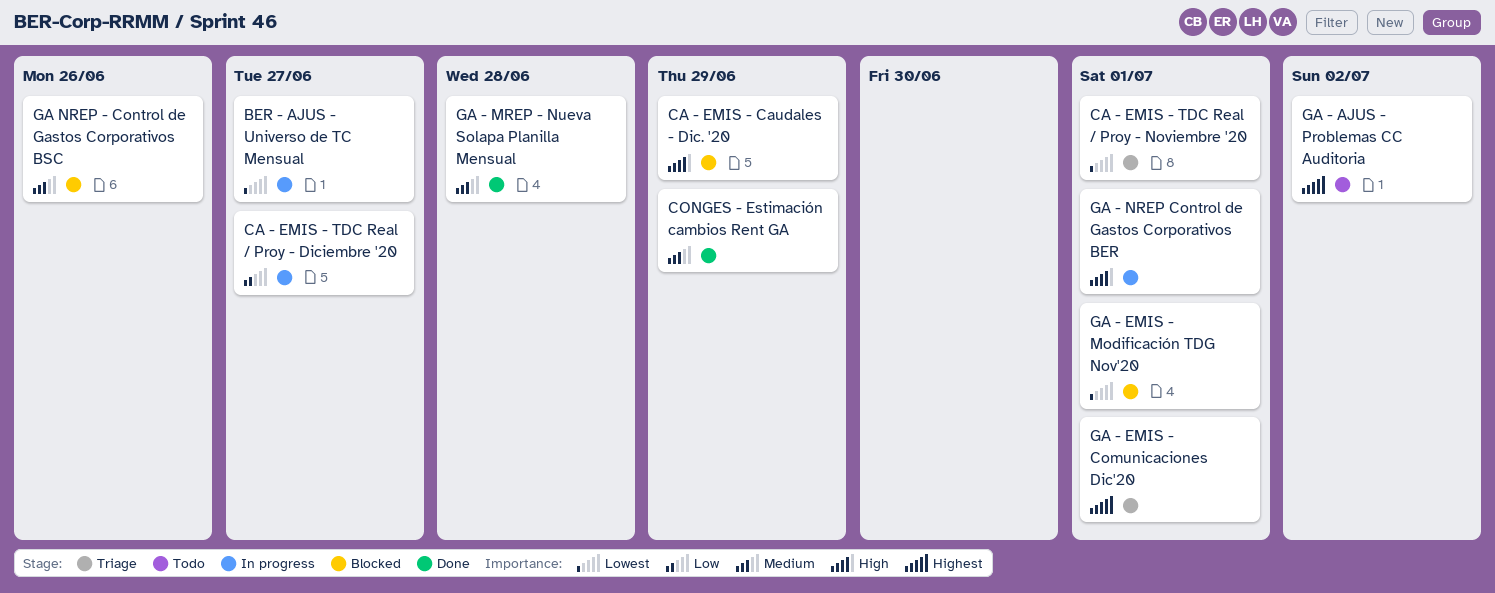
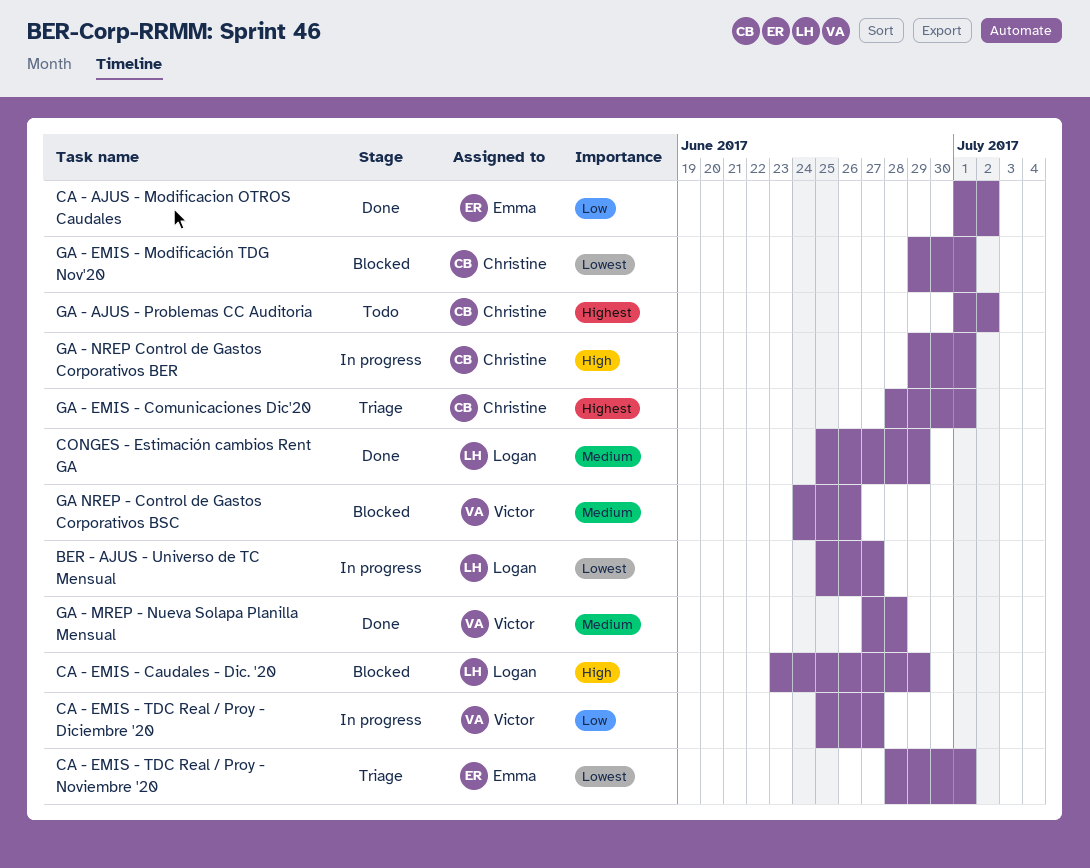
CA - AJUS - Modificacion OTROS Caudales: none -> present

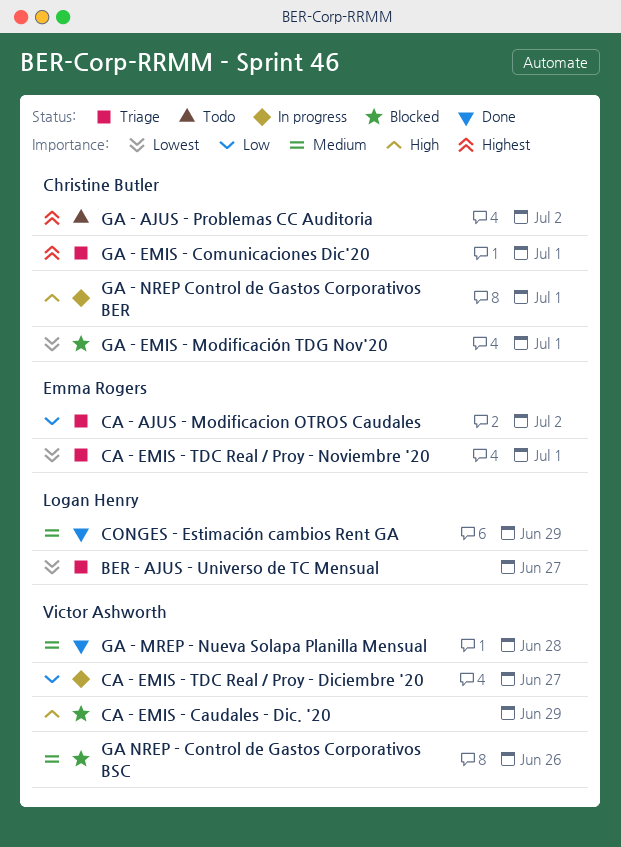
BER - AJUS - Universo de TC Mensual, status: In progress -> Triage
CA - AJUS - Modificacion OTROS Caudales, status: Done -> Triage
CA - EMIS - Caudales - Dic. '20, owner: Logan Henry -> Victor Ashworth

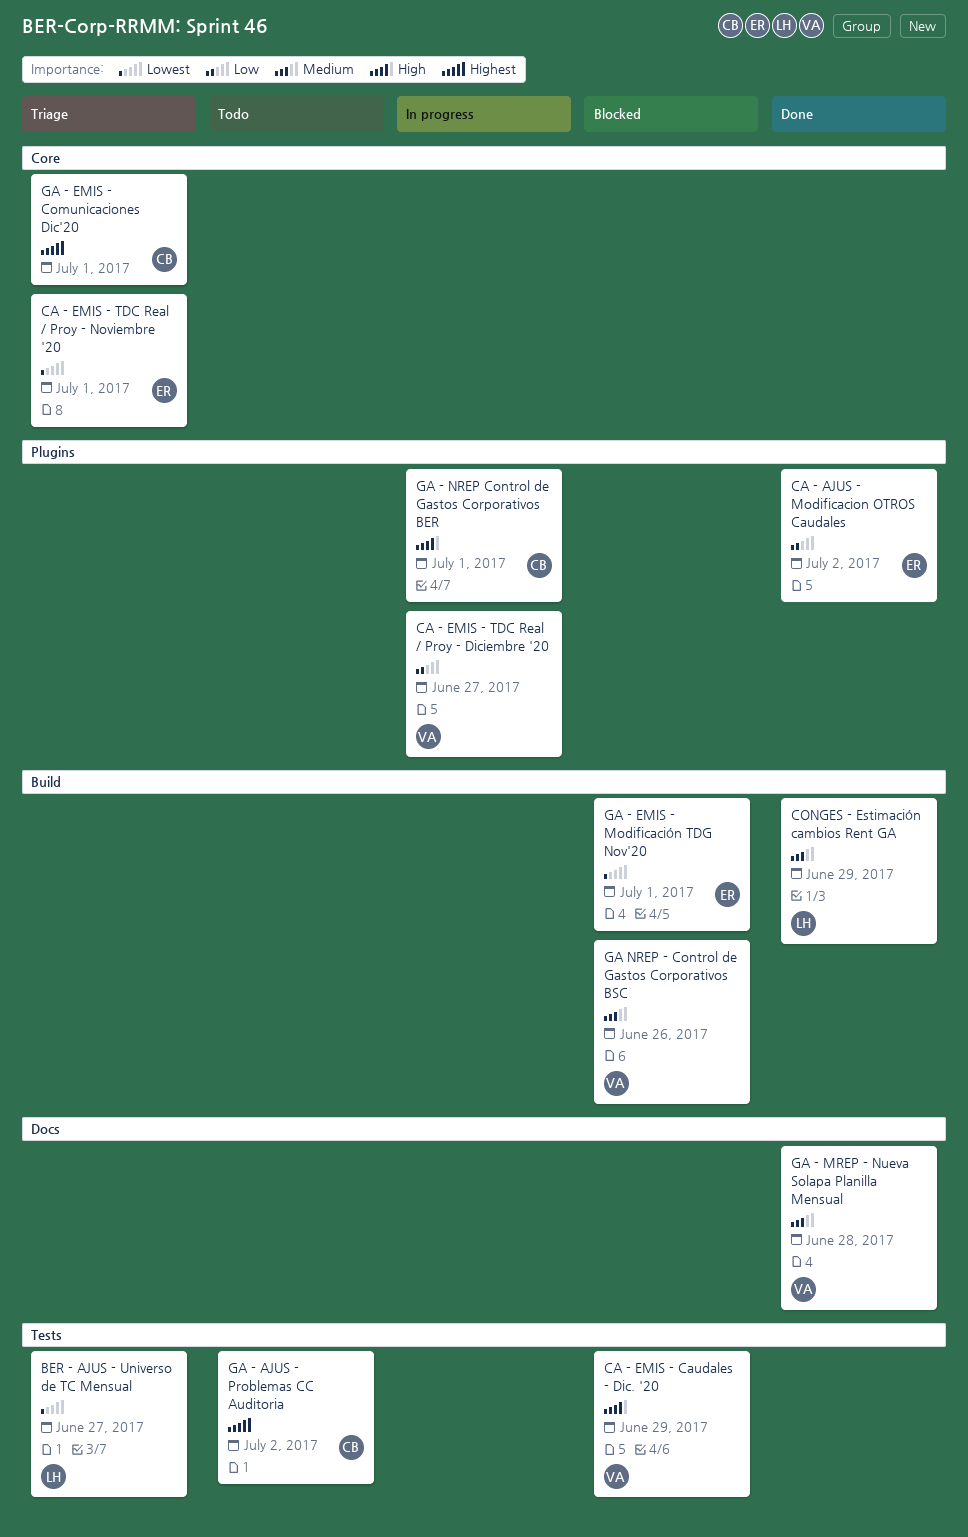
CA - AJUS - Modificacion OTROS Caudales, status: Triage -> Done
GA - EMIS - Modificación TDG Nov'20, owner: Christine Butler -> Emma Rogers

